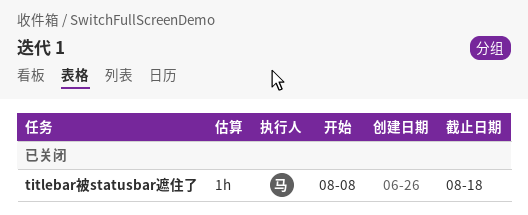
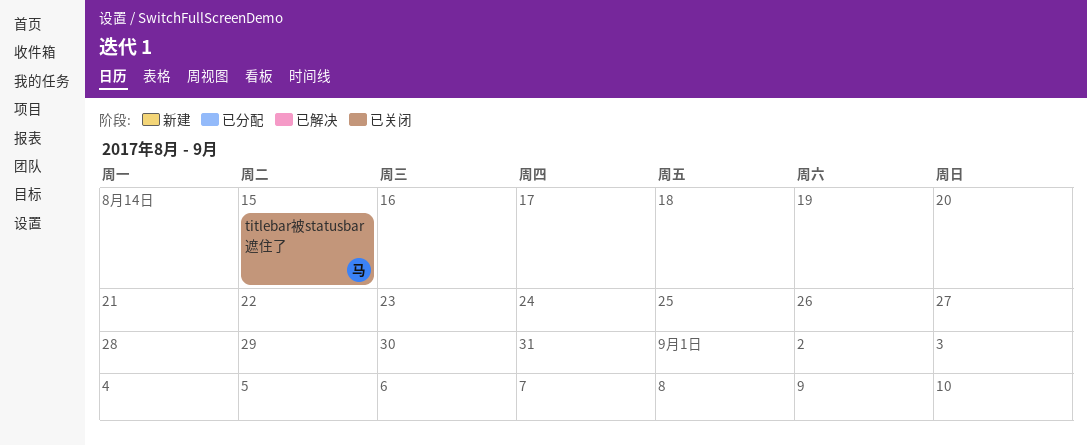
titlebar被statusbar遮住了, due: Aug 18 -> Aug 15

